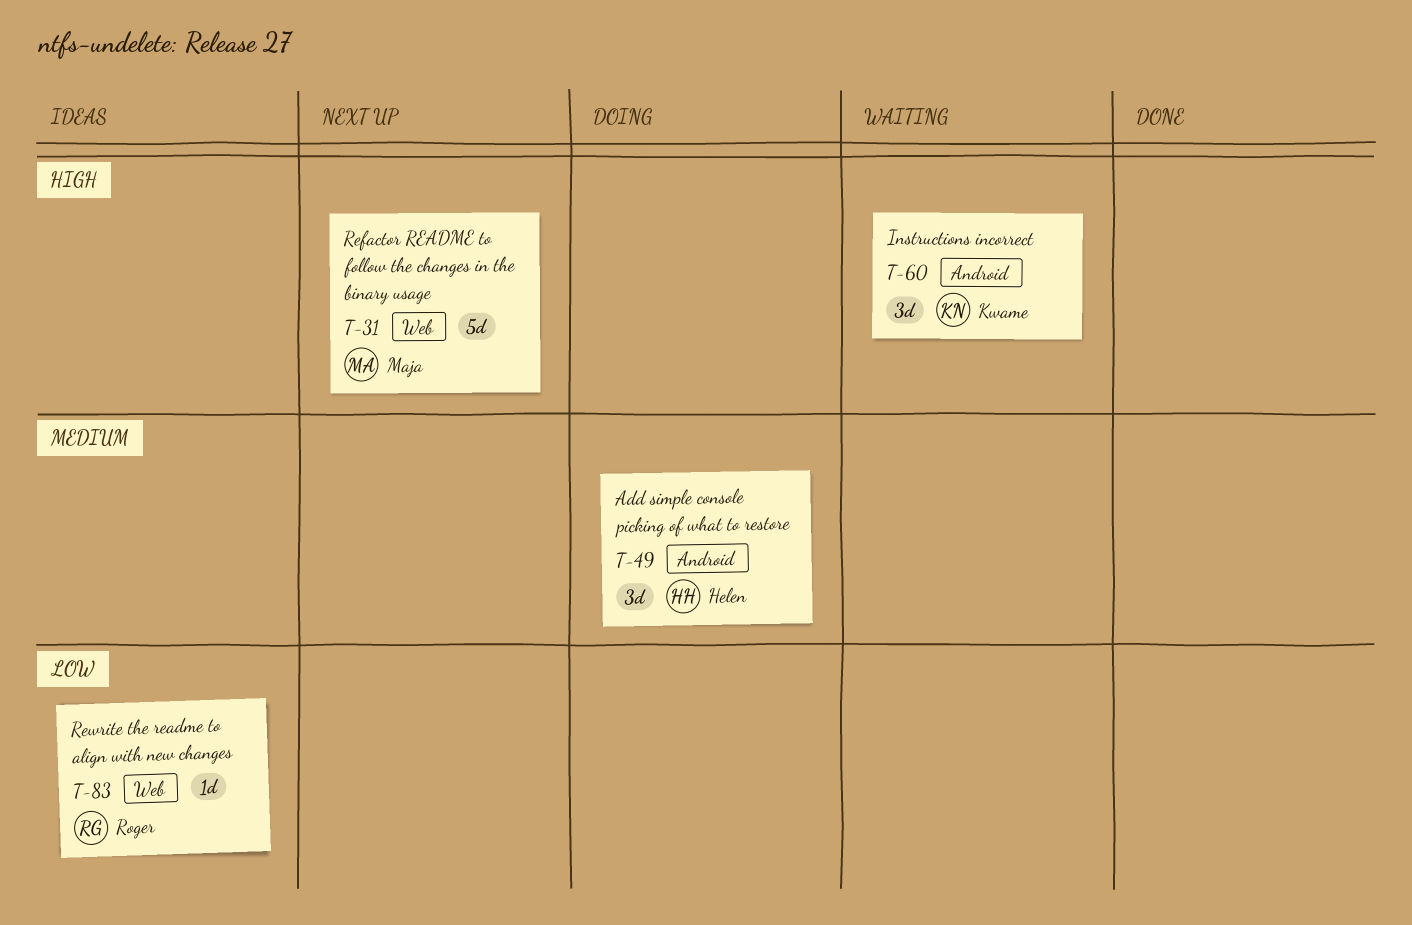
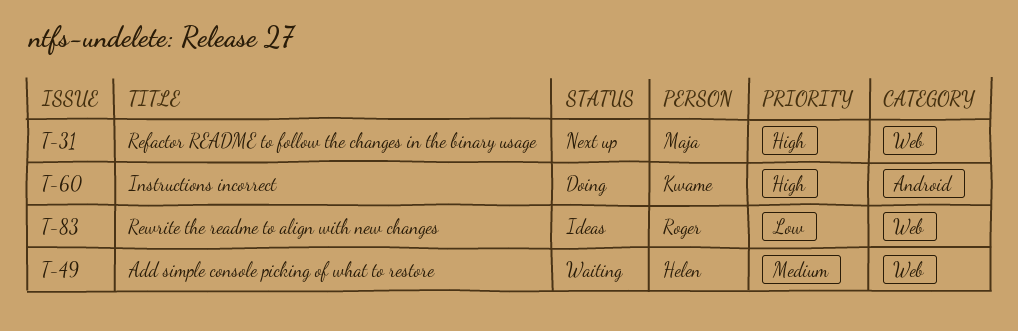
T-49, status: Doing -> Waiting
T-49, label: Android -> Web
T-60, status: Waiting -> Doing

